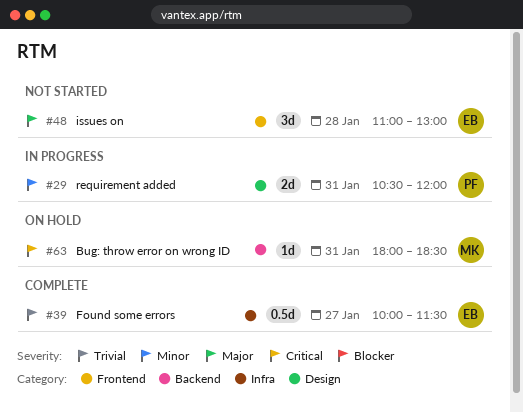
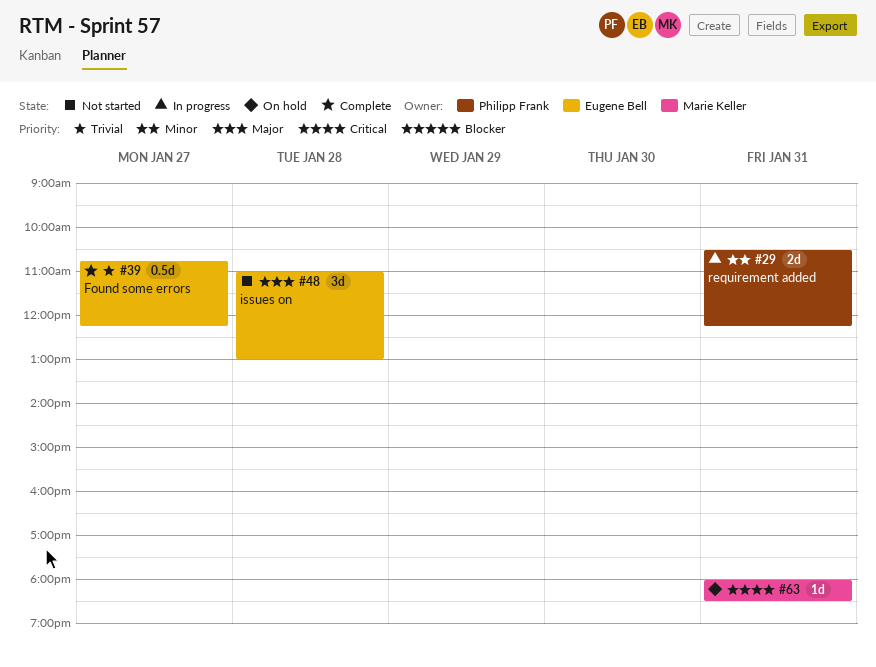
#29, ends: 12:00 -> 12:15
#39, begins: 10:00 -> 10:45
#39, ends: 11:30 -> 12:15

